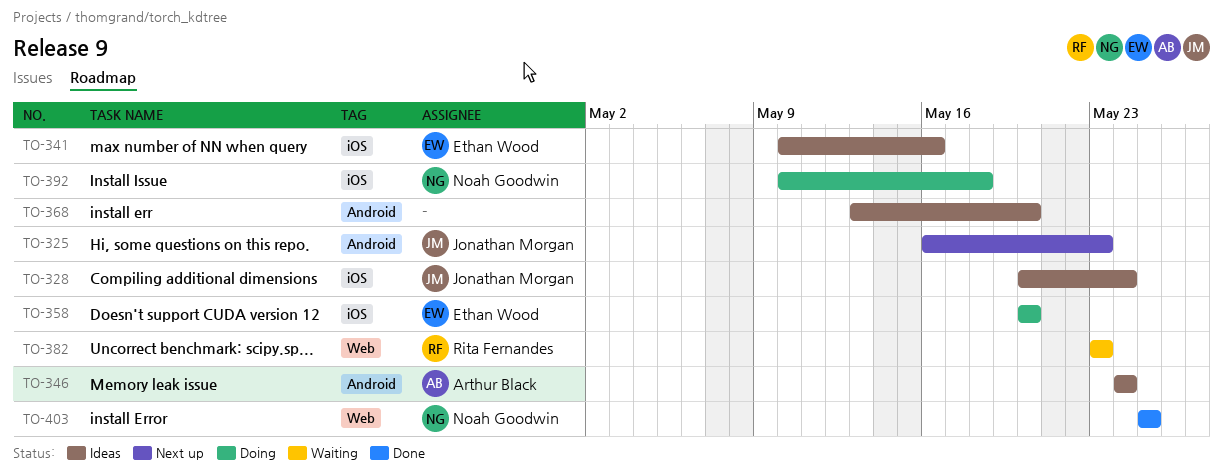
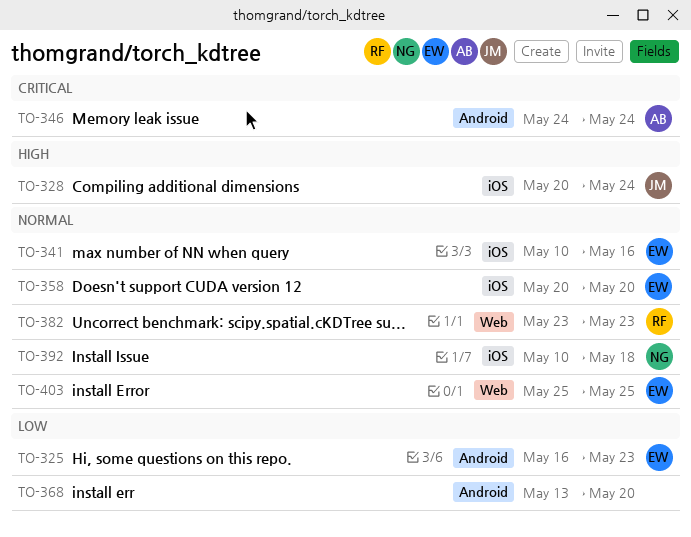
TO-325, owner: Jonathan Morgan -> Ethan Wood
TO-403, owner: Noah Goodwin -> Ethan Wood

